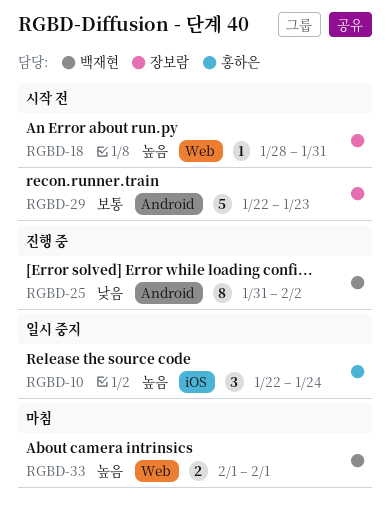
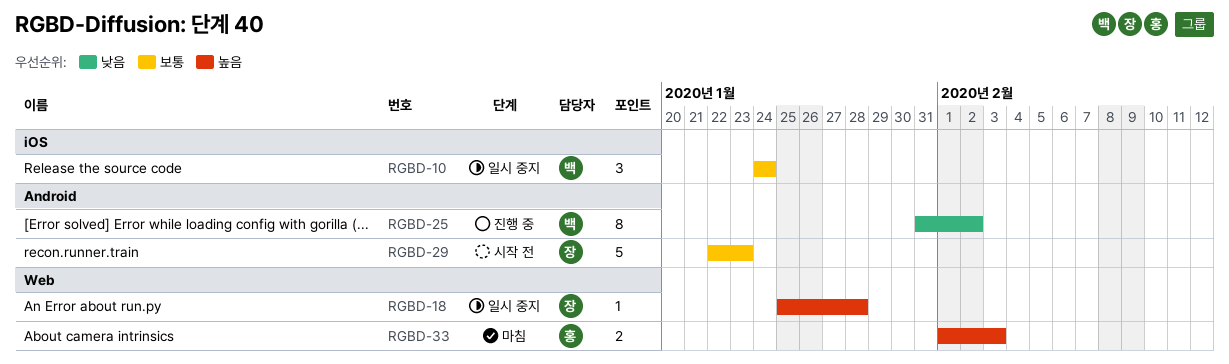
RGBD-10, owner: 홍하은 -> 백재현
RGBD-10, priority: 높음 -> 보통
RGBD-10, start: Jan 22 -> Jan 24
RGBD-18, status: 시작 전 -> 일시 중지
RGBD-18, start: Jan 28 -> Jan 25
RGBD-18, due: Jan 31 -> Jan 28
RGBD-33, owner: 백재현 -> 홍하은
RGBD-33, due: Feb 1 -> Feb 3

